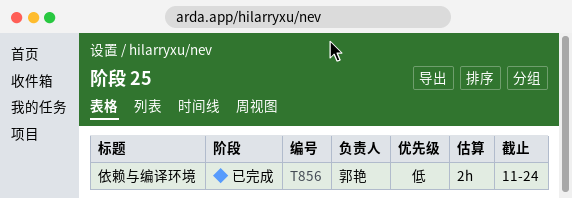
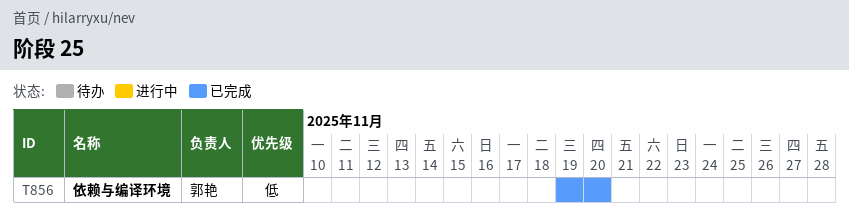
T856, due: Nov 24 -> Nov 20

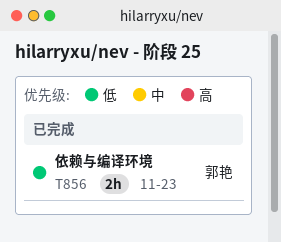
T856, due: Nov 20 -> Nov 23

